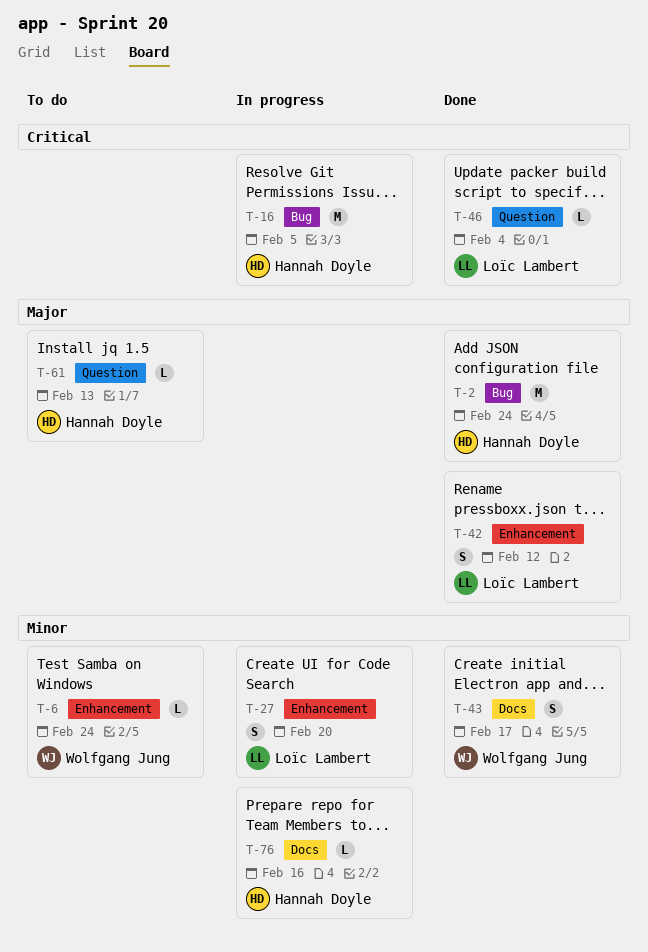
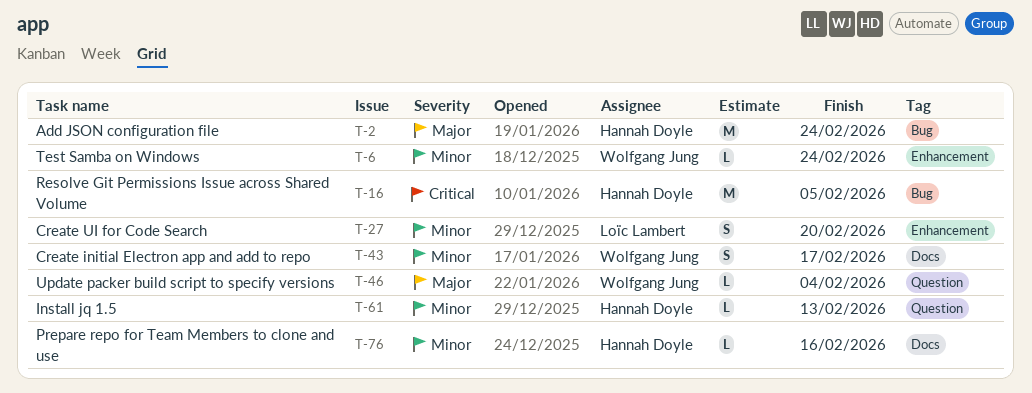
T-42: present -> none
T-46, owner: Loïc Lambert -> Wolfgang Jung
T-46, priority: Critical -> Major
T-61, priority: Major -> Minor

